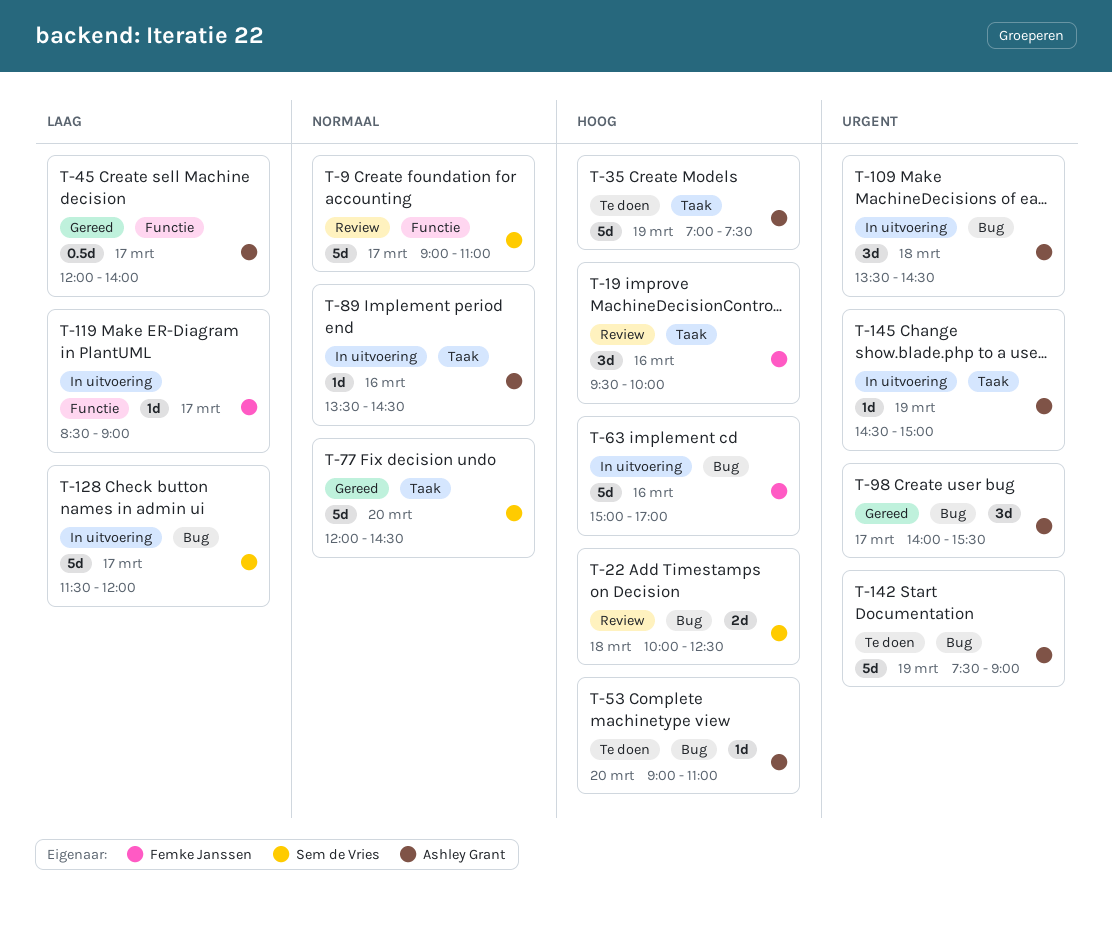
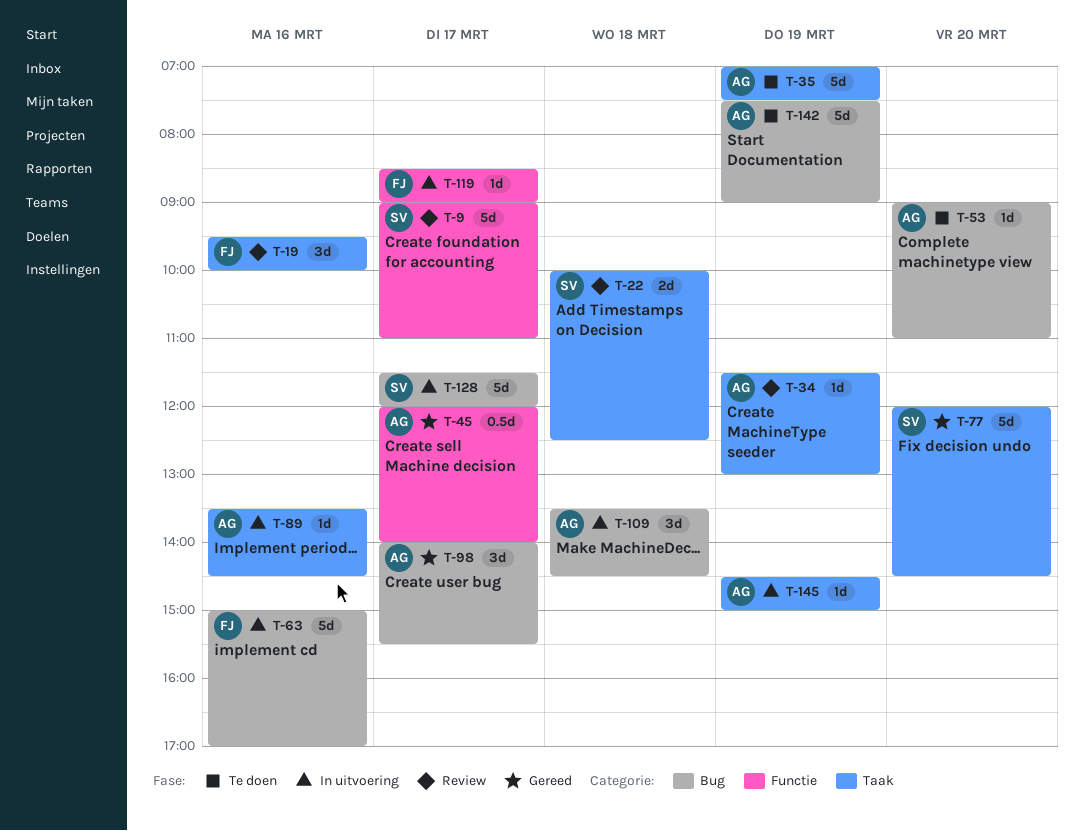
T-22, label: Bug -> Taak
T-34: none -> present

